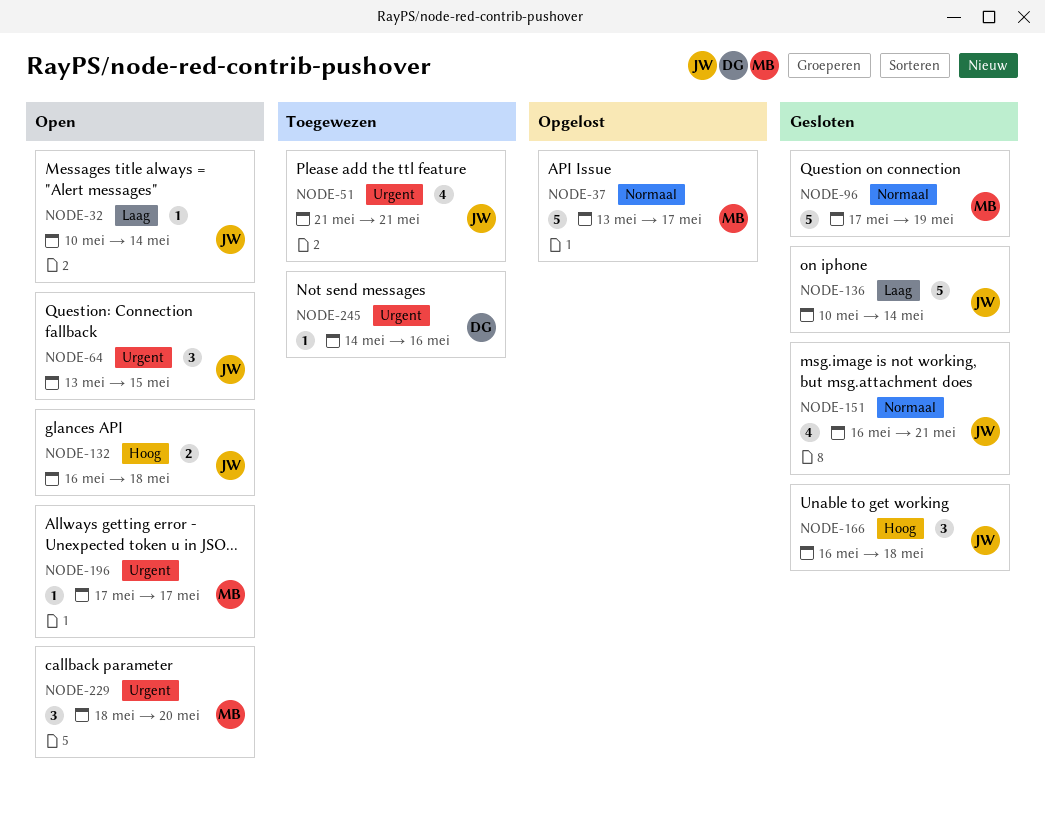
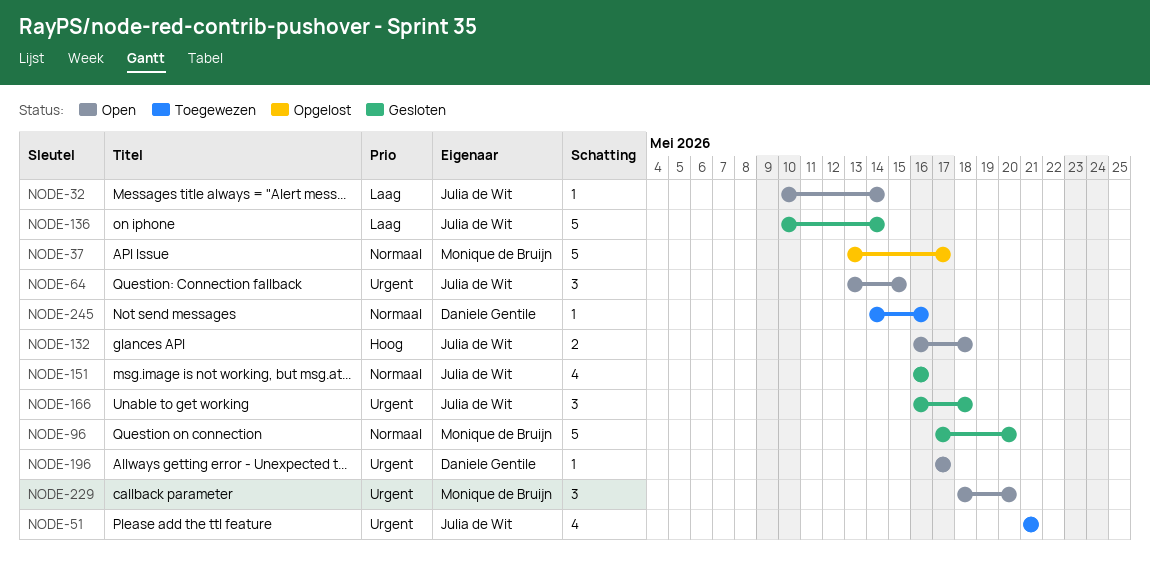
NODE-96, due: May 19 -> May 20
NODE-151, due: May 21 -> May 16
NODE-166, priority: Hoog -> Urgent
NODE-196, owner: Monique de Bruijn -> Daniele Gentile
NODE-245, priority: Urgent -> Normaal

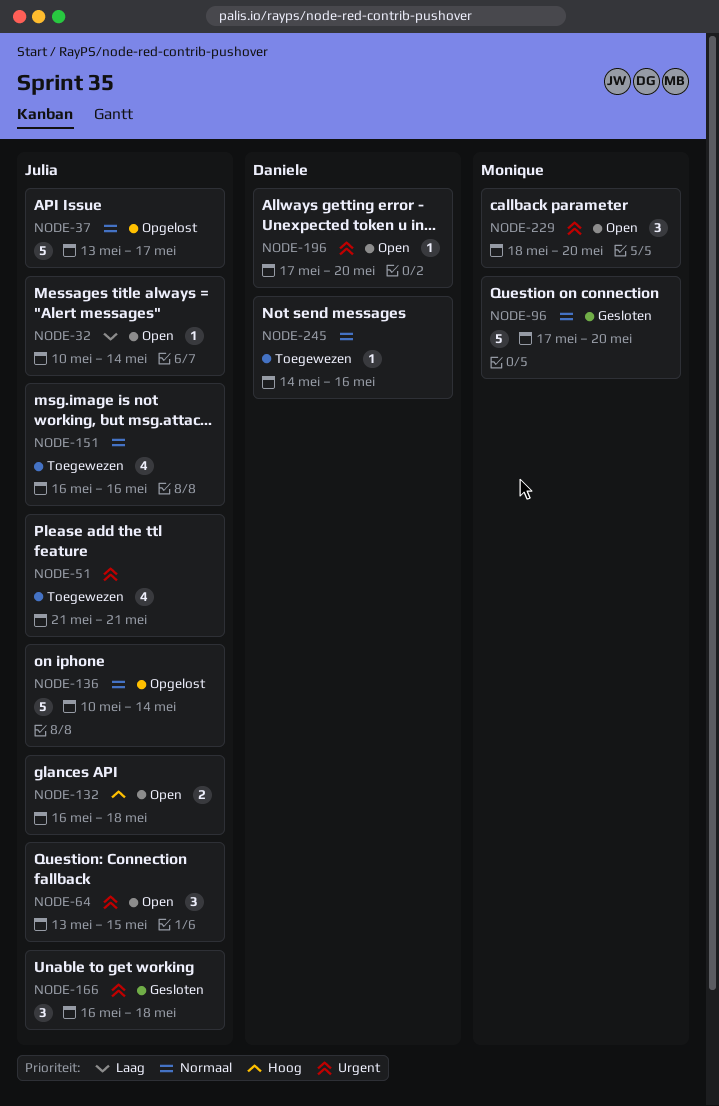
NODE-37, owner: Monique de Bruijn -> Julia de Wit
NODE-136, status: Gesloten -> Opgelost
NODE-136, priority: Laag -> Normaal
NODE-151, status: Gesloten -> Toegewezen
NODE-196, due: May 17 -> May 20

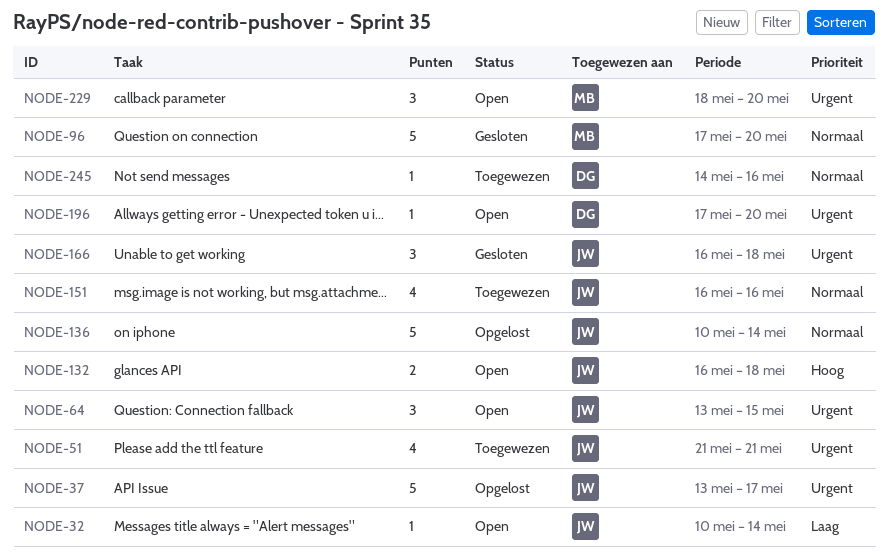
NODE-37, priority: Normaal -> Urgent

